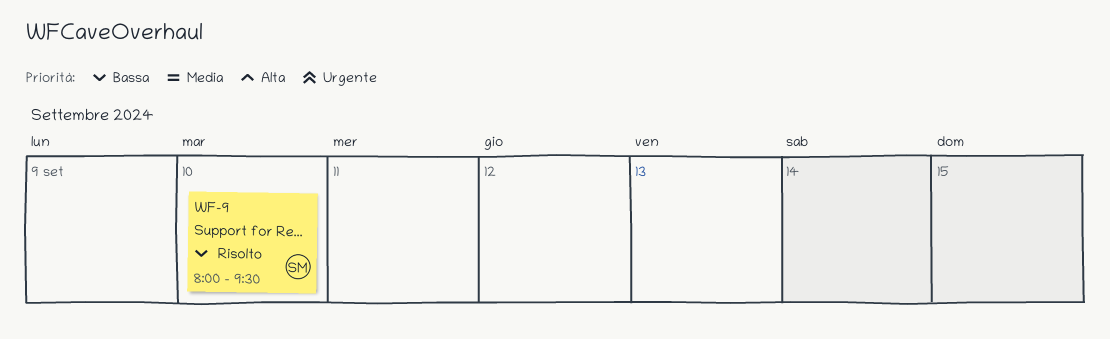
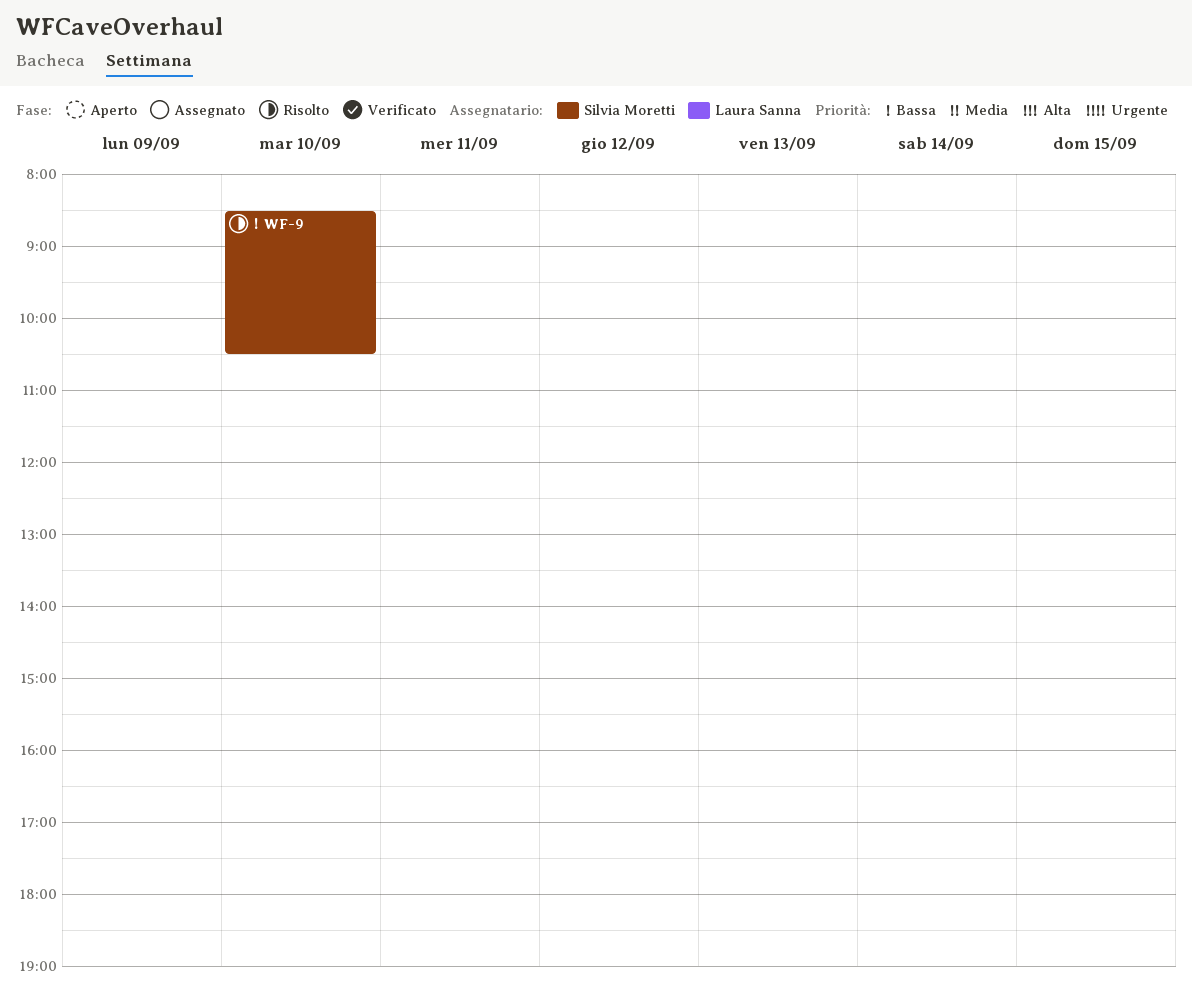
WF-9, begins: 08:00 -> 08:30
WF-9, ends: 09:30 -> 10:30

